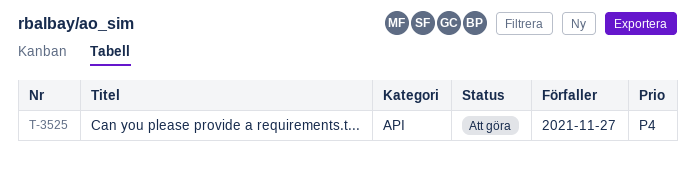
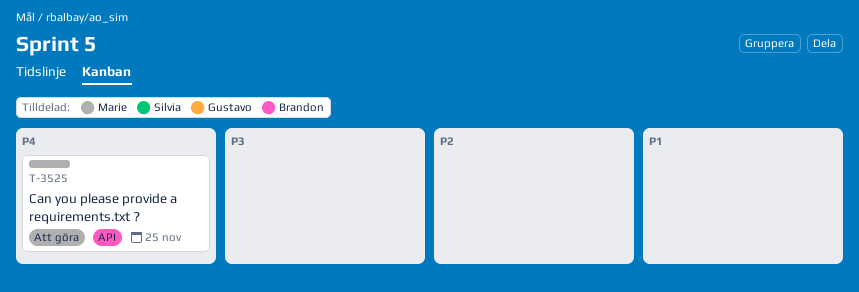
T-3525, due: Nov 27 -> Nov 25

